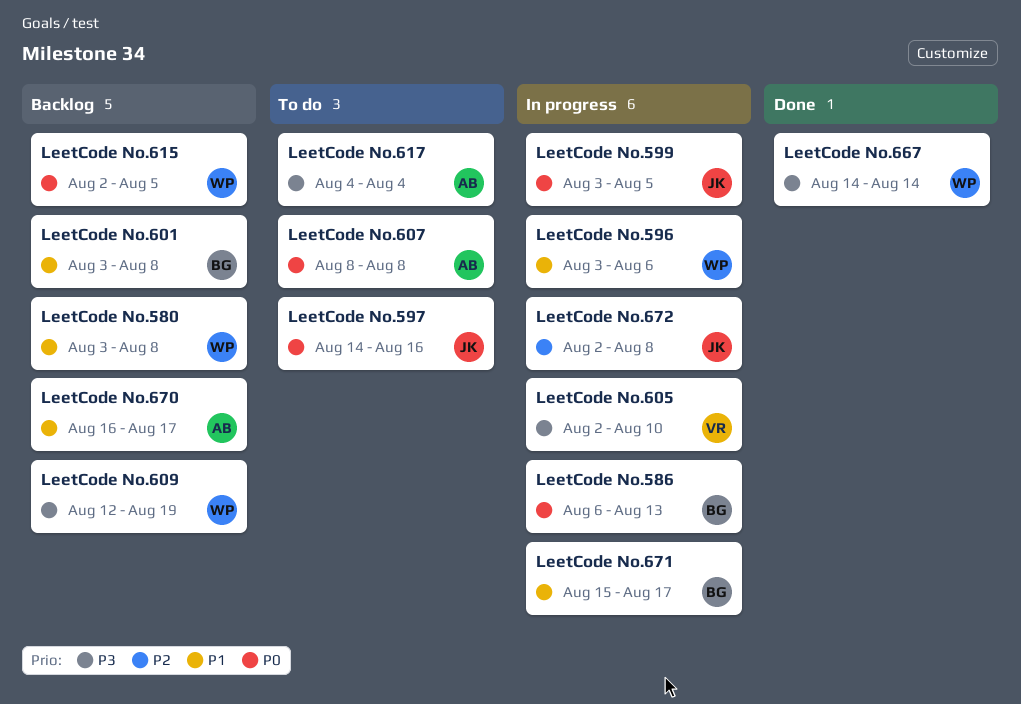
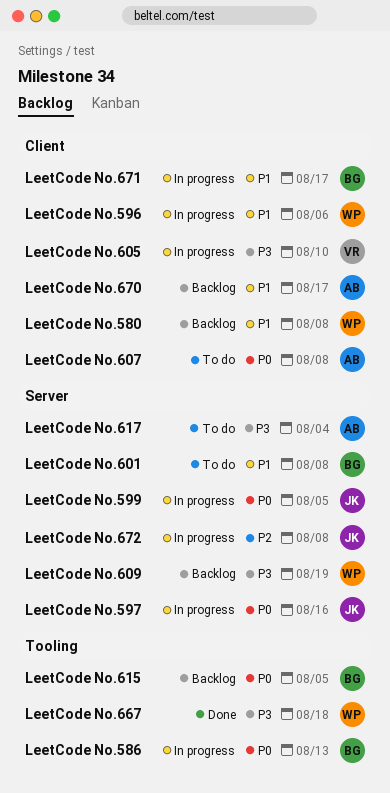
LeetCode No.597, status: To do -> In progress
LeetCode No.601, status: Backlog -> To do
LeetCode No.615, owner: WP -> BG
LeetCode No.667, due: Aug 14 -> Aug 18

